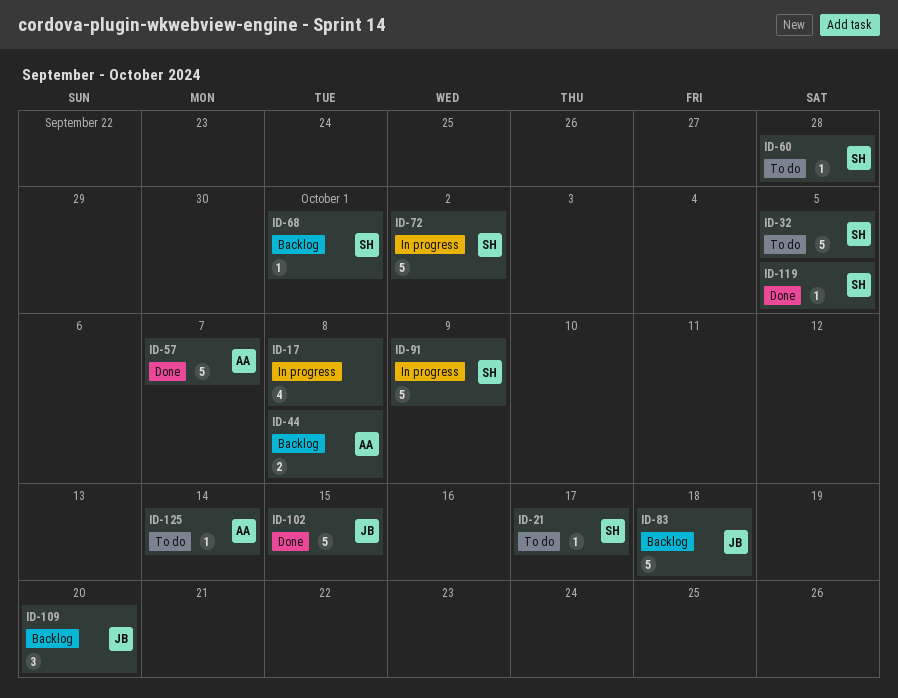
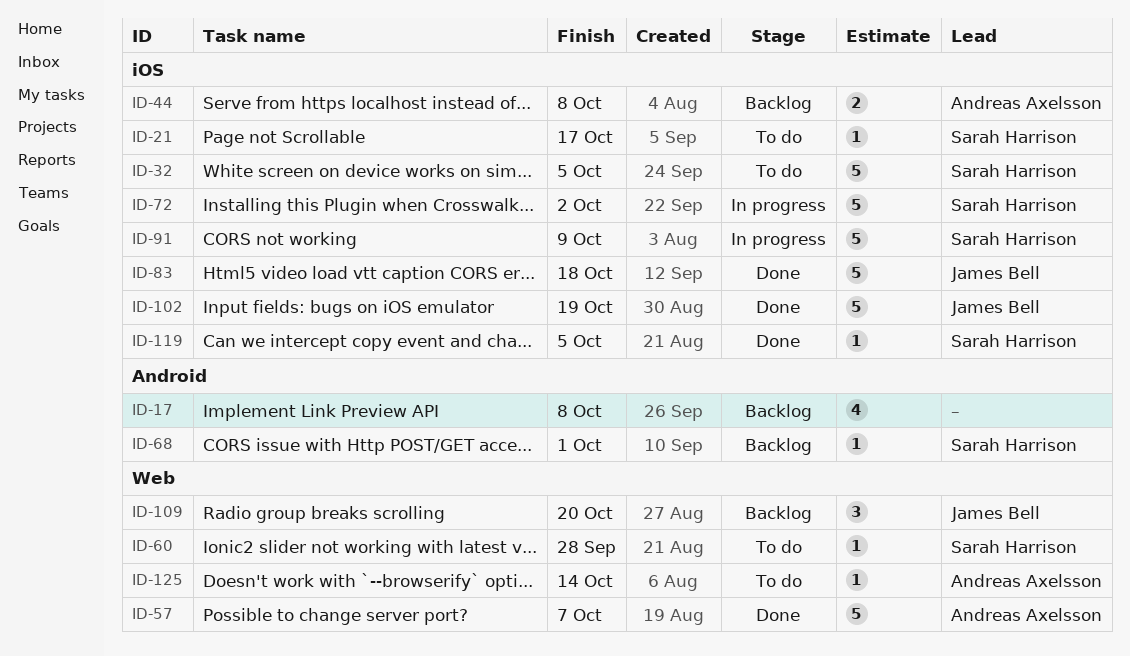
ID-17, status: In progress -> Backlog
ID-83, status: Backlog -> Done
ID-102, due: Oct 15 -> Oct 19

